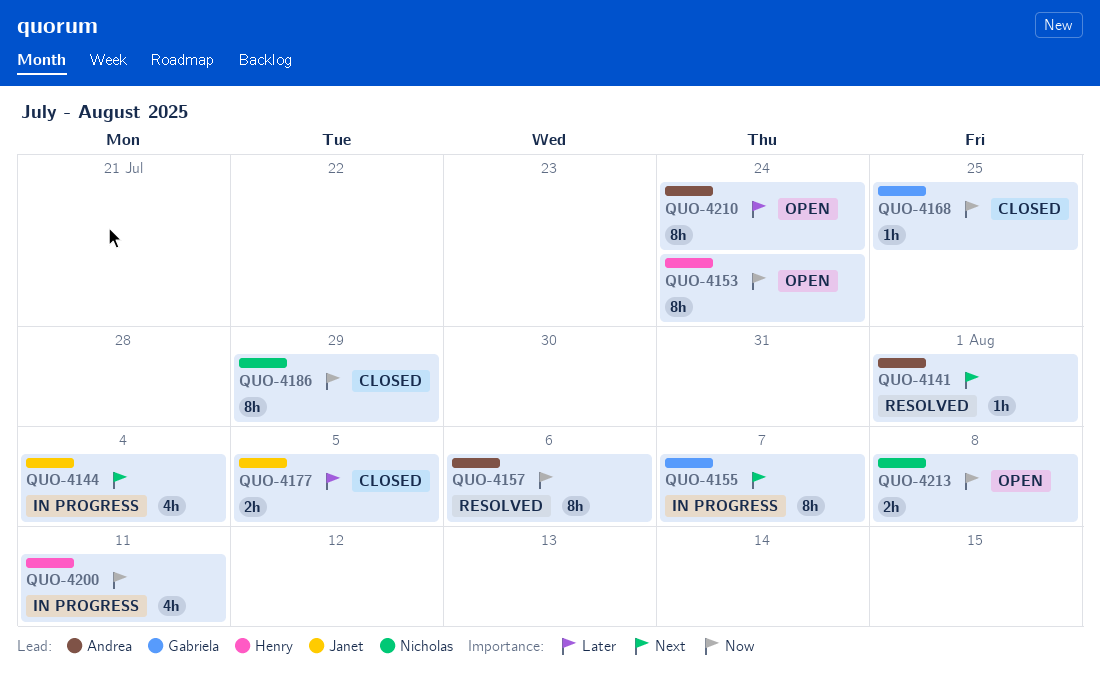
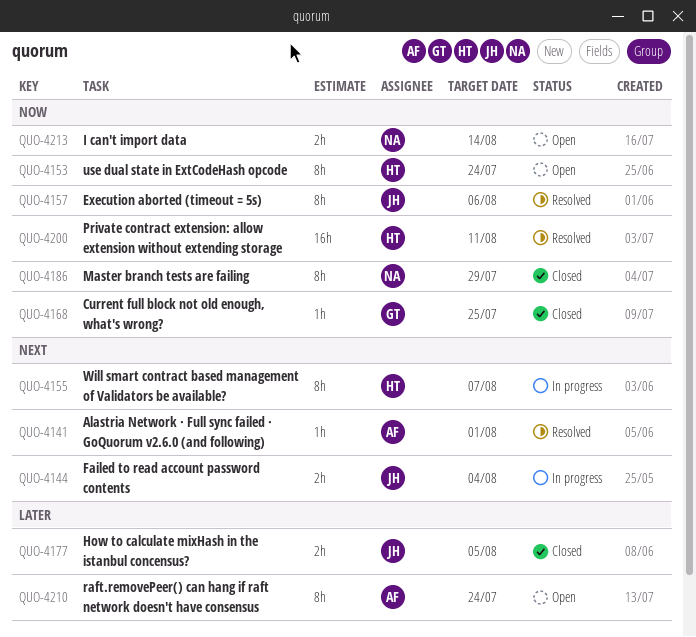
QUO-4144, estimate: 4h -> 2h
QUO-4155, owner: Gabriela -> Henry
QUO-4157, owner: Andrea -> Janet
QUO-4200, status: In progress -> Resolved
QUO-4200, estimate: 4h -> 16h
QUO-4213, due: Aug 8 -> Aug 14

